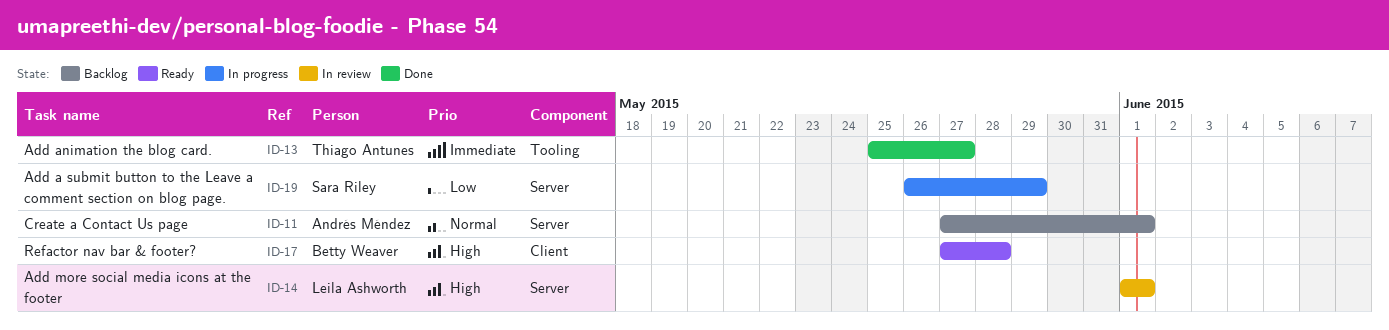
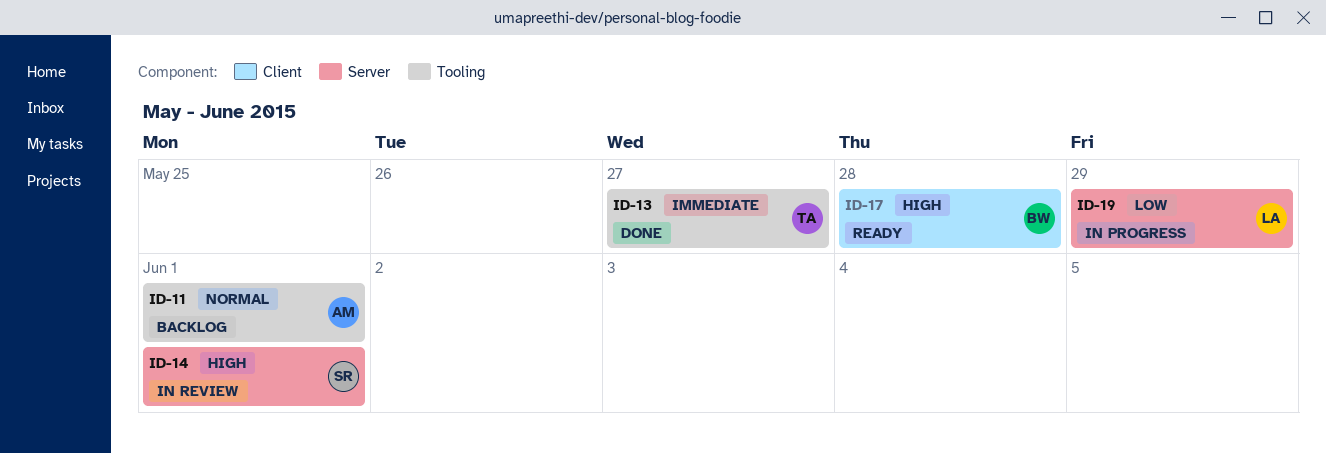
ID-11, label: Server -> Tooling
ID-14, owner: Leila Ashworth -> Sara Riley
ID-19, owner: Sara Riley -> Leila Ashworth

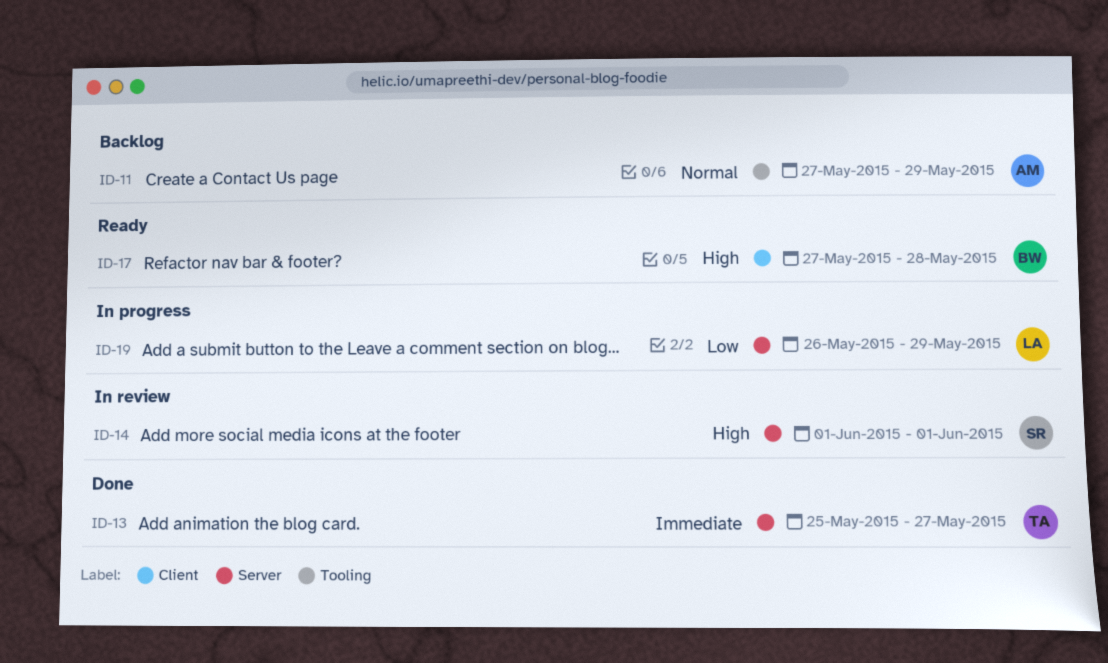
ID-11, due: Jun 1 -> May 29
ID-13, label: Tooling -> Server

